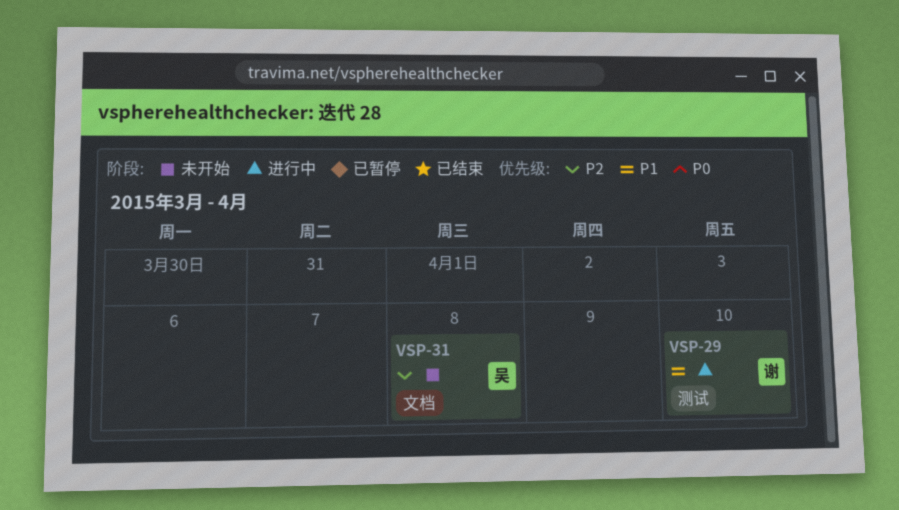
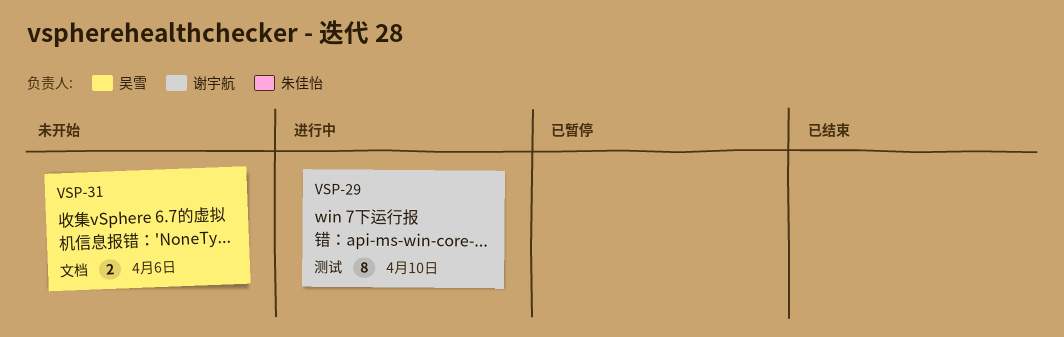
VSP-31, due: Apr 8 -> Apr 6

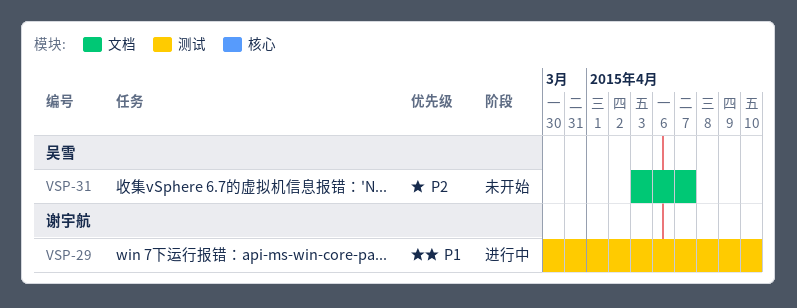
VSP-31, due: Apr 6 -> Apr 7

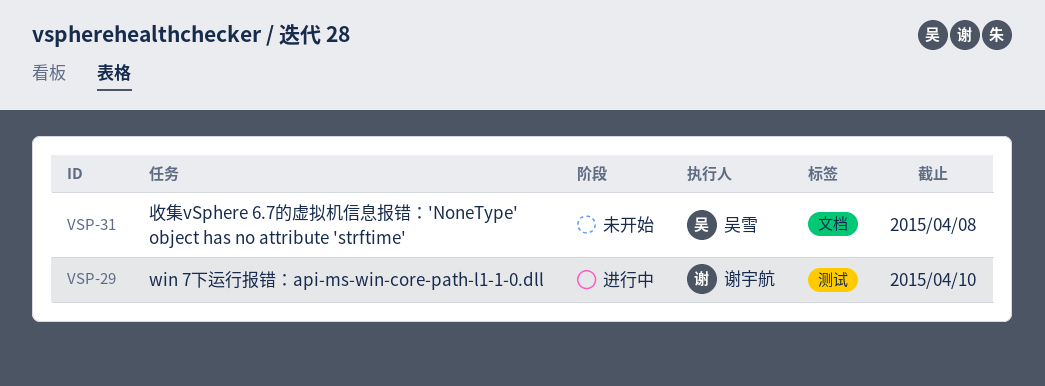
VSP-31, due: Apr 7 -> Apr 8

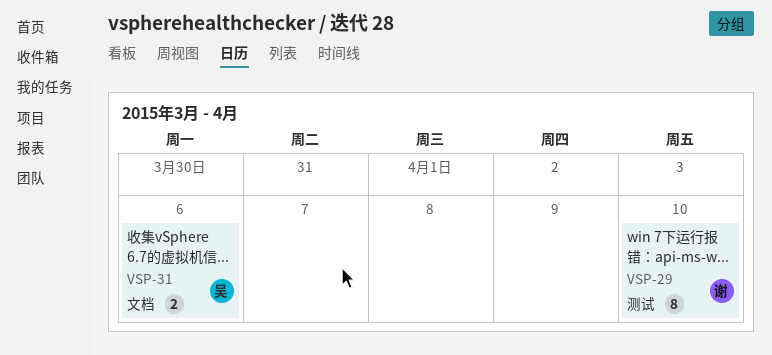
VSP-31, due: Apr 8 -> Apr 6

